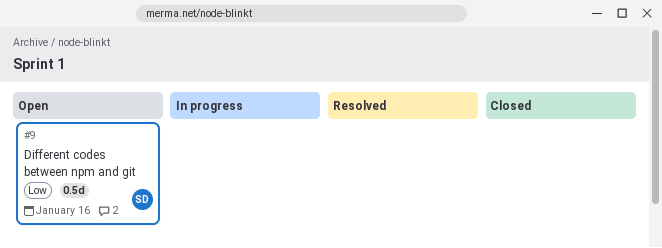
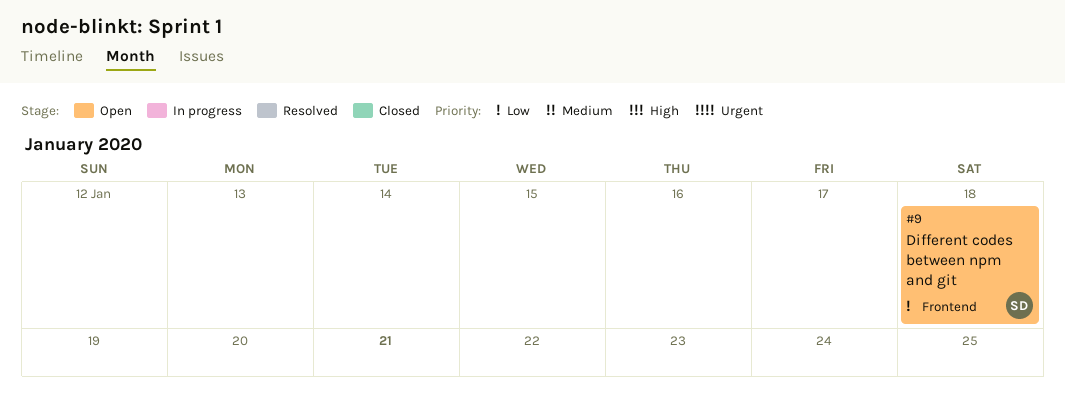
#9, due: Jan 16 -> Jan 18

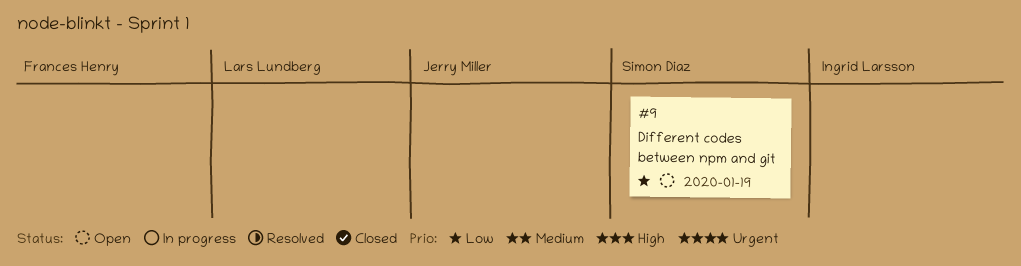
#9, due: Jan 18 -> Jan 19

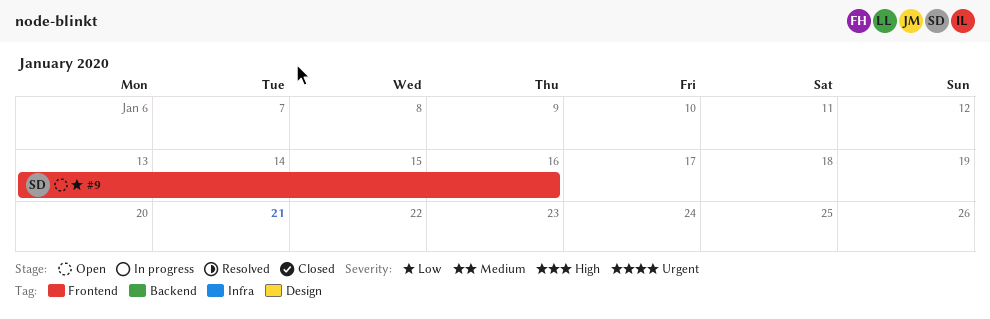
#9, due: Jan 19 -> Jan 16

